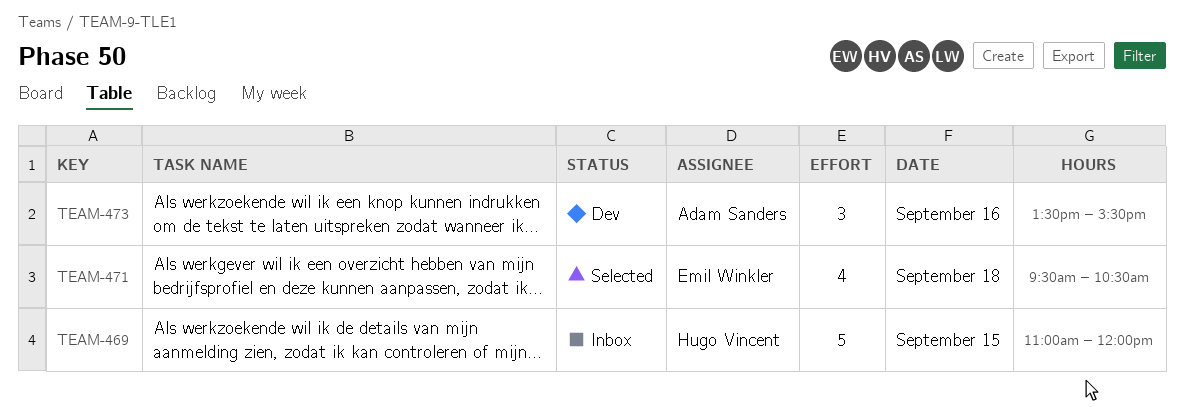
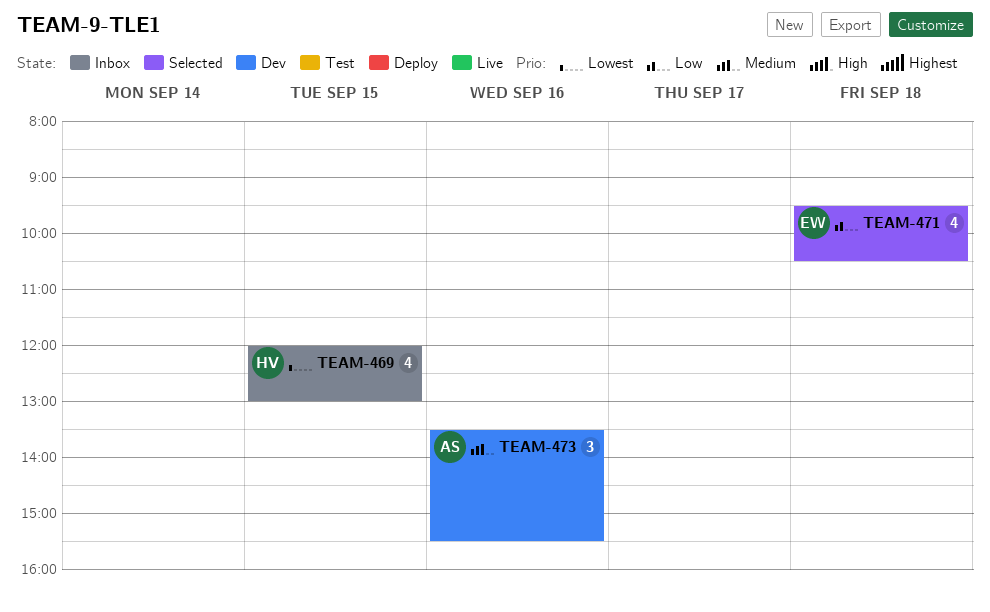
TEAM-469, estimate: 5 -> 4
TEAM-469, begins: 11:00 -> 12:00
TEAM-469, ends: 12:00 -> 13:00

